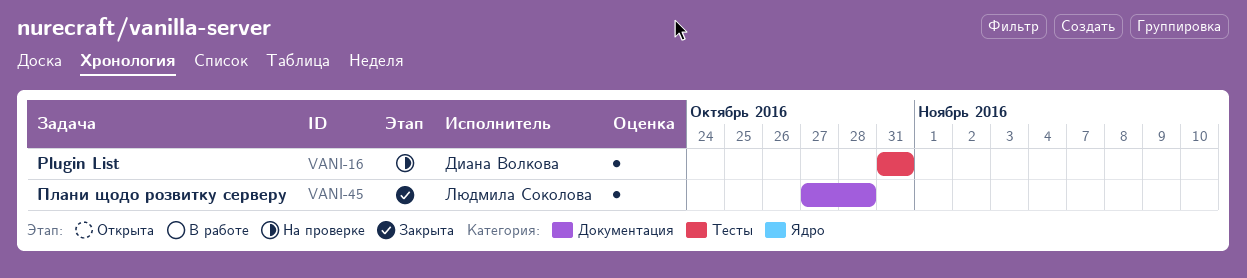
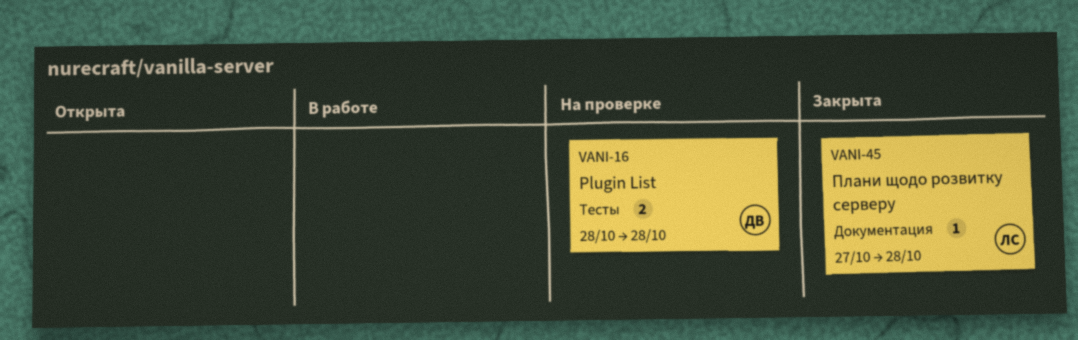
VANI-16, estimate: 1 -> 2
VANI-16, start: Oct 31 -> Oct 28
VANI-16, due: Oct 31 -> Oct 28

